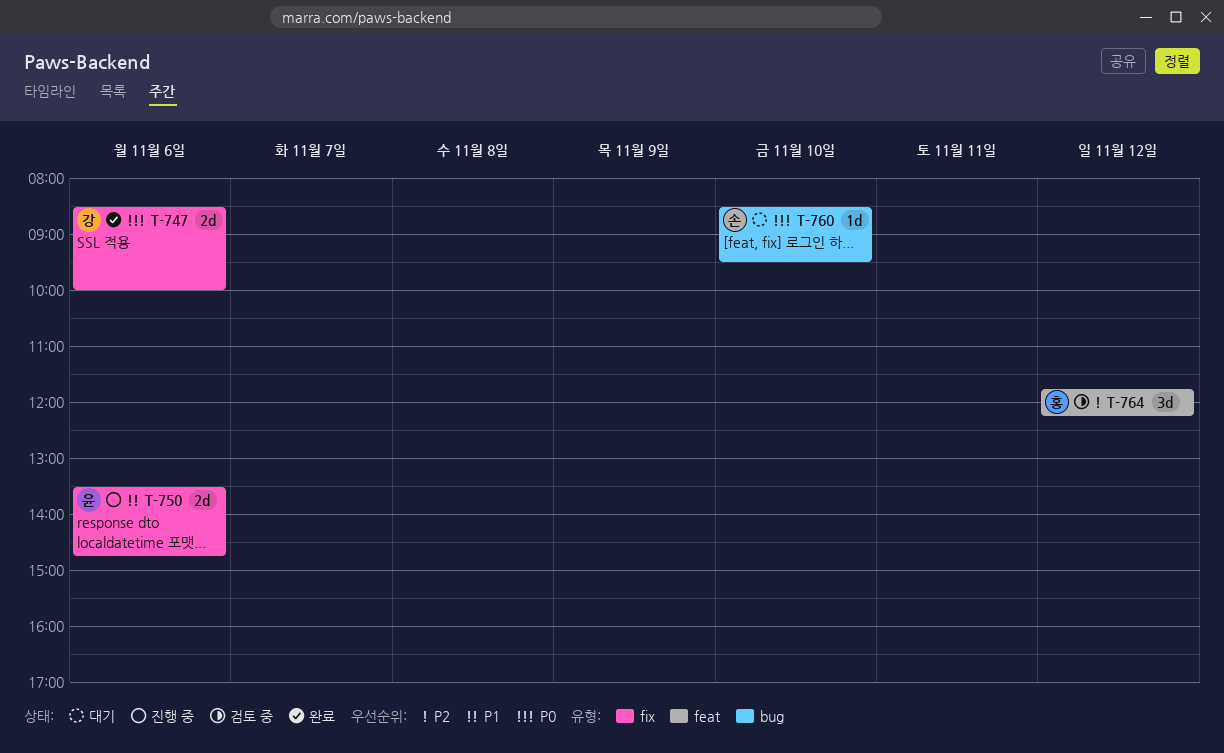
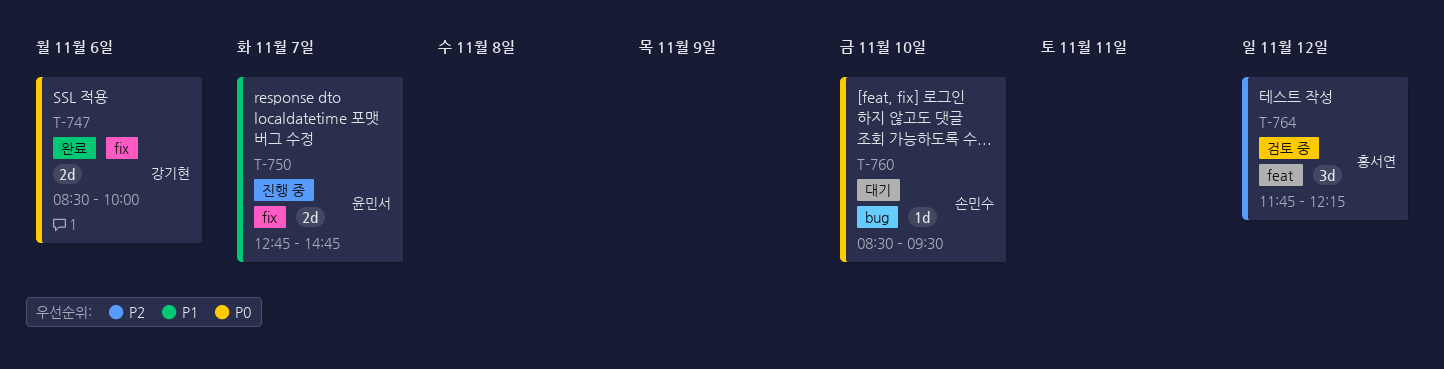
T-750, day: Nov 6 -> Nov 7
T-750, begins: 13:30 -> 12:45

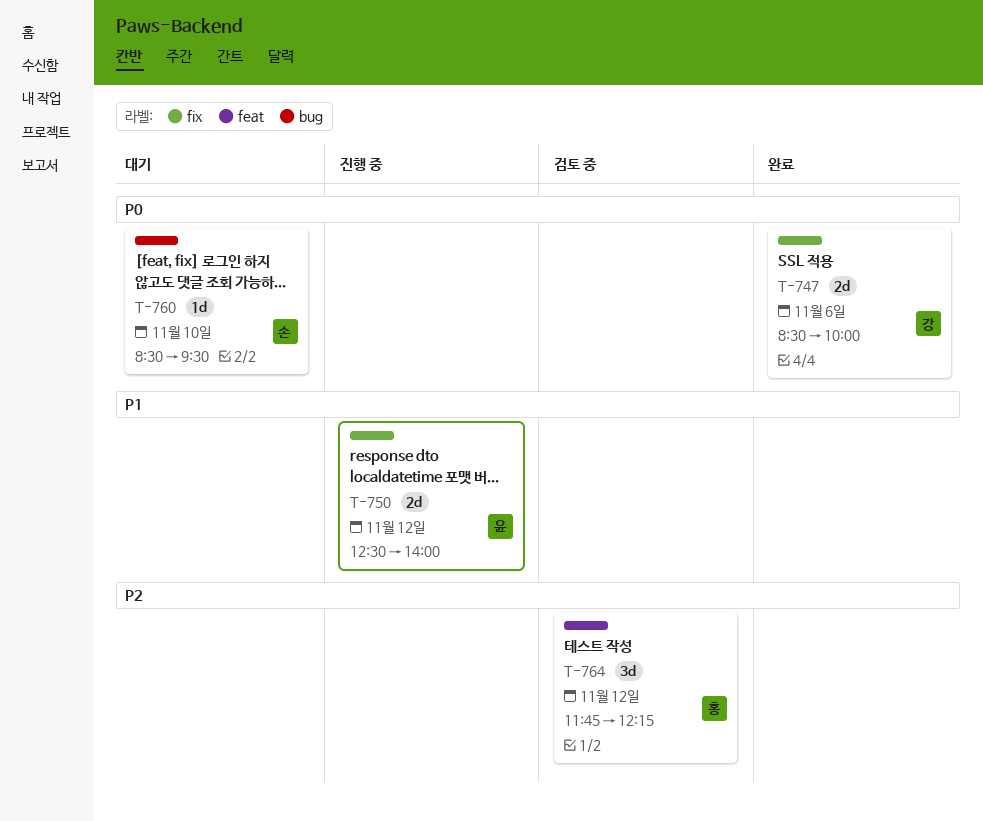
T-750, day: Nov 7 -> Nov 12
T-750, begins: 12:45 -> 12:30
T-750, ends: 14:45 -> 14:00

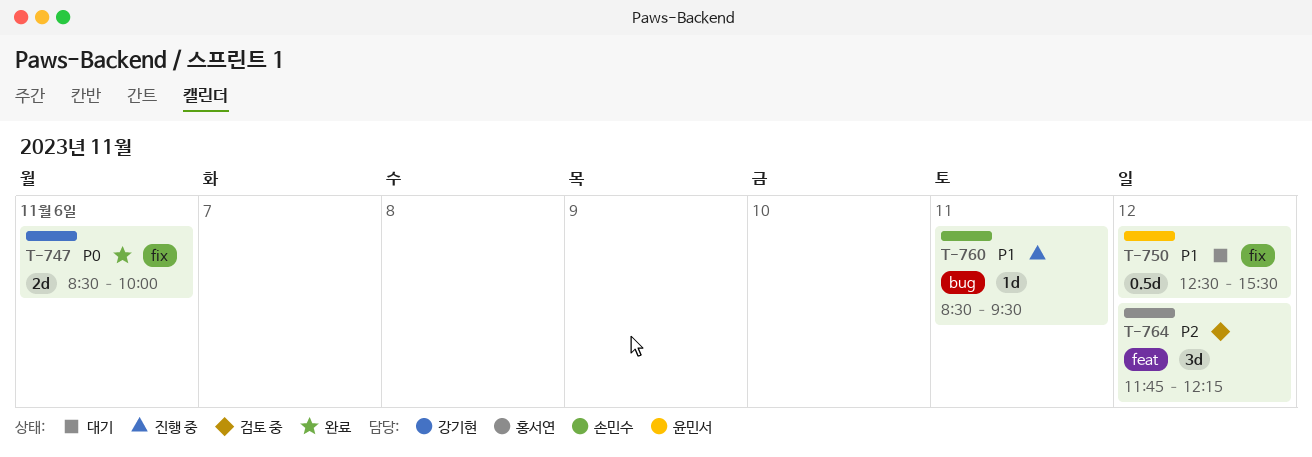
T-750, status: 진행 중 -> 대기
T-750, estimate: 2d -> 0.5d
T-750, ends: 14:00 -> 15:30
T-760, status: 대기 -> 진행 중
T-760, priority: P0 -> P1
T-760, day: Nov 10 -> Nov 11

